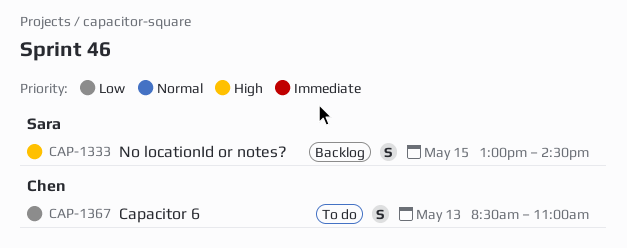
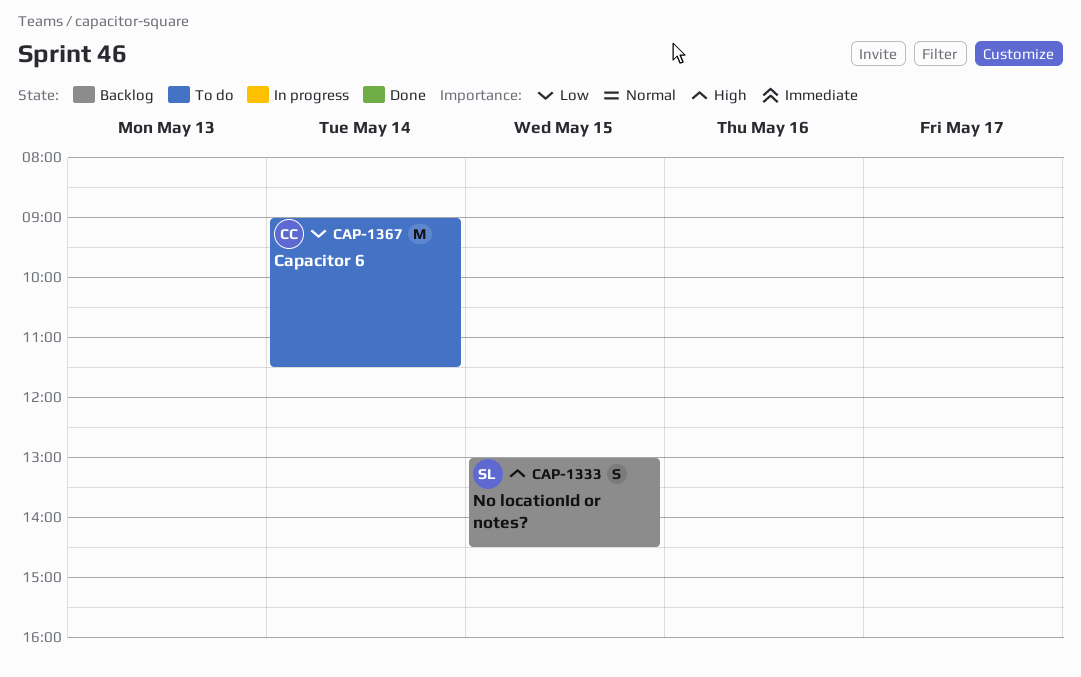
CAP-1367, estimate: S -> M
CAP-1367, day: May 13 -> May 14
CAP-1367, begins: 08:30 -> 09:00
CAP-1367, ends: 11:00 -> 11:30

